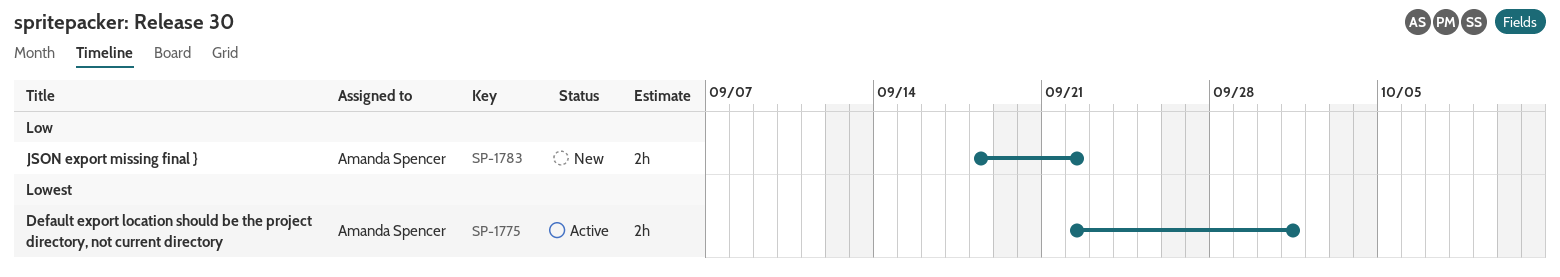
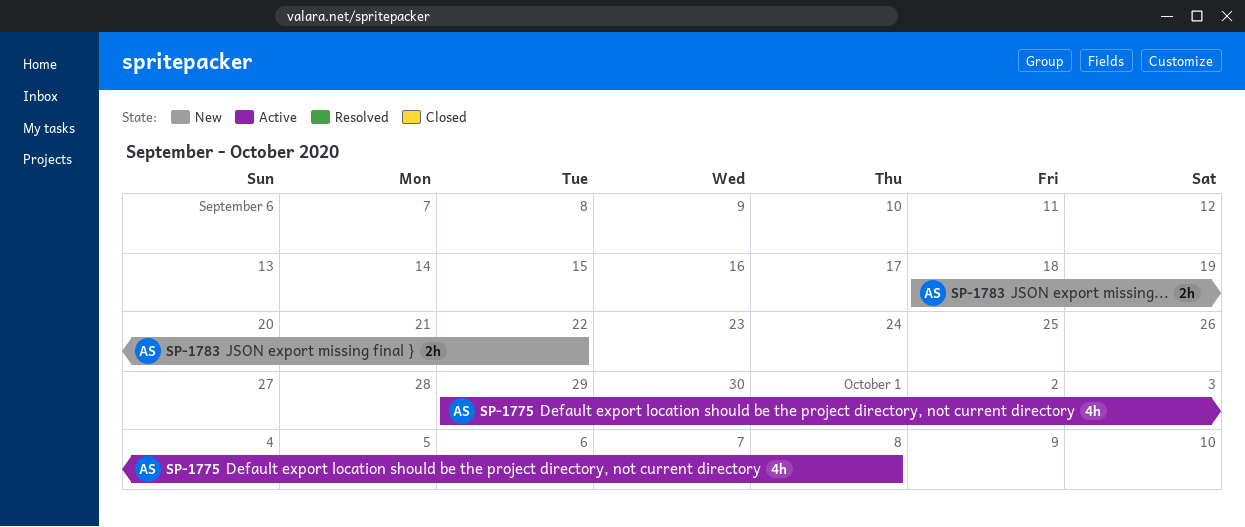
SP-1775, estimate: 2h -> 4h
SP-1775, start: Sep 22 -> Sep 29
SP-1775, due: Oct 1 -> Oct 8

